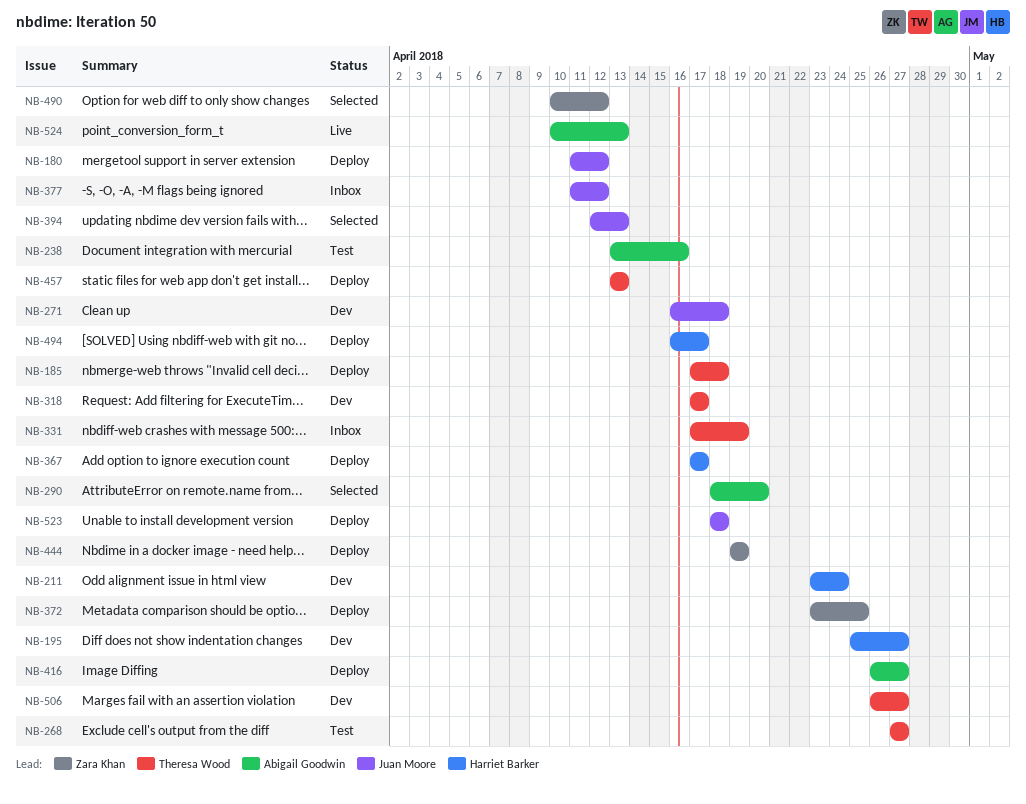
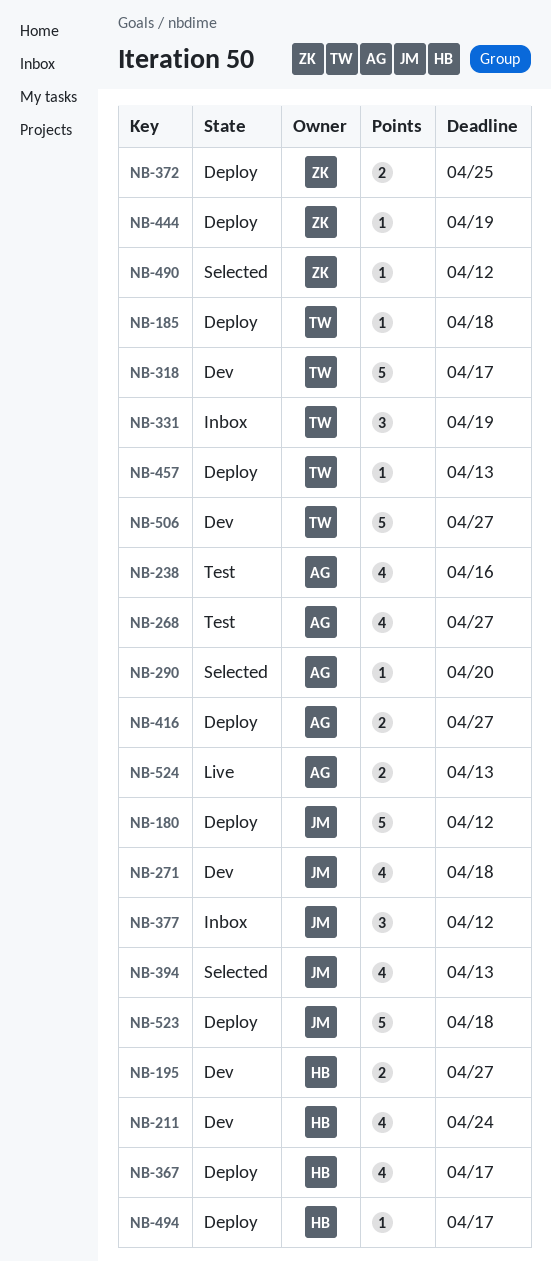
NB-268, owner: Theresa Wood -> Abigail Goodwin

